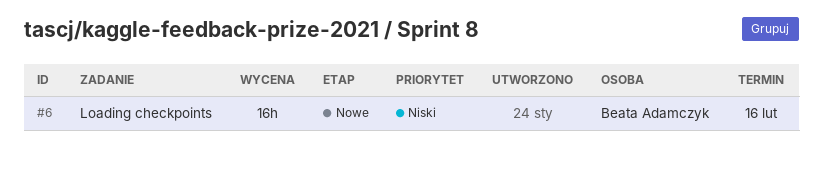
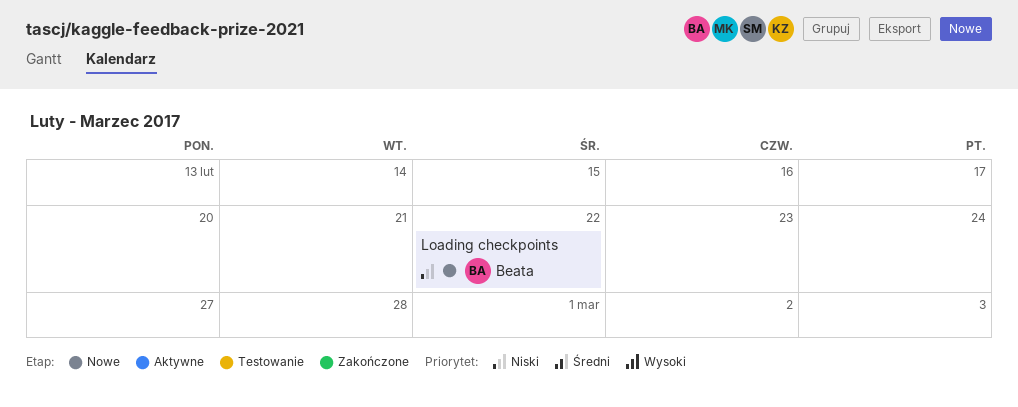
Loading checkpoints, due: Feb 16 -> Feb 22

